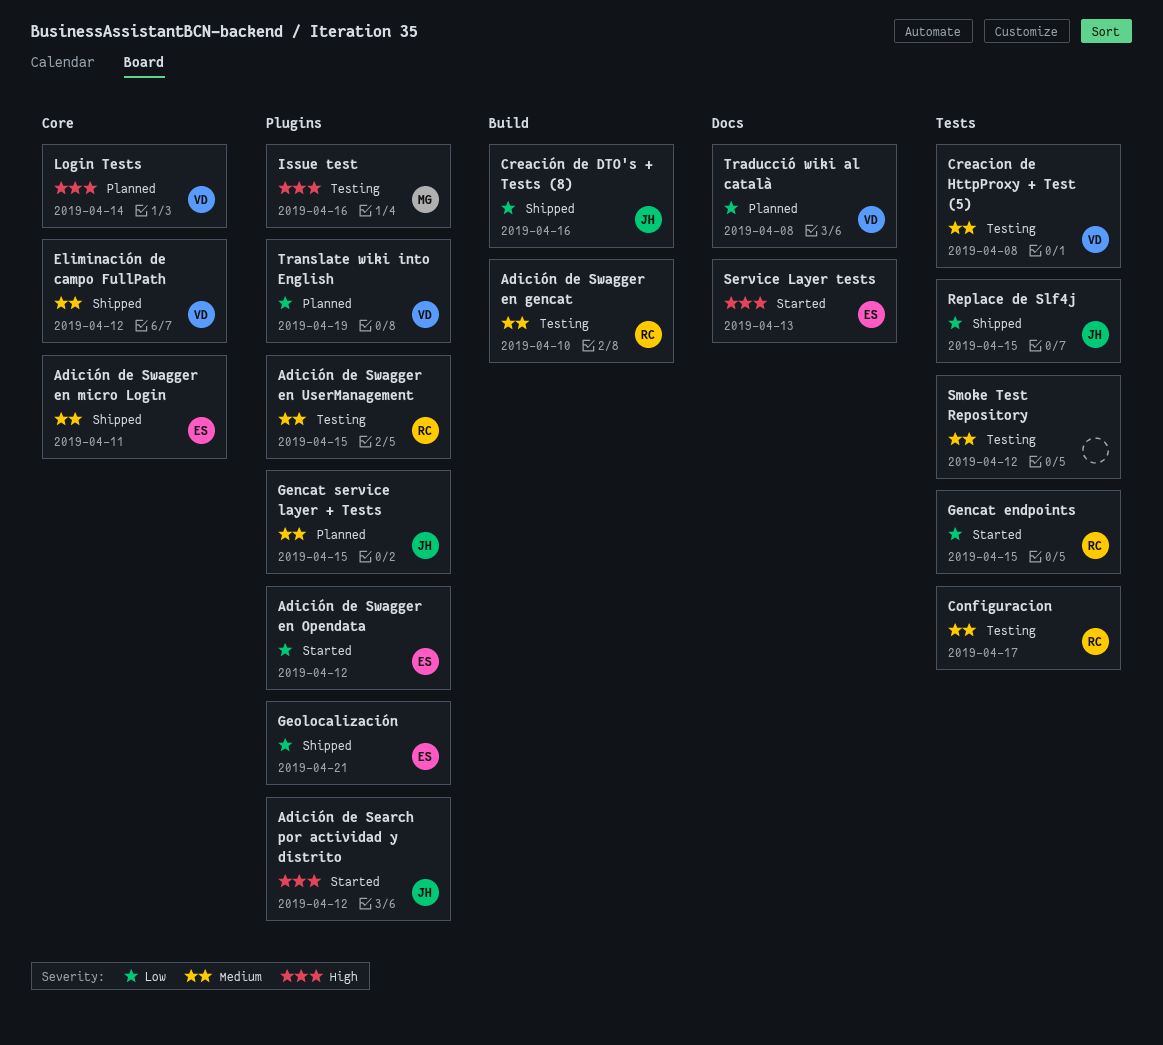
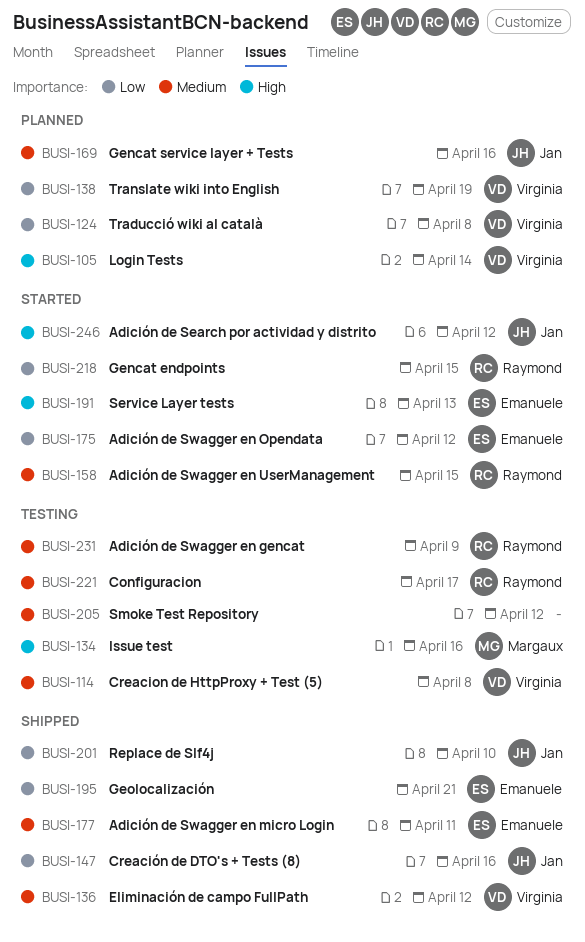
Adición de Swagger en gencat, due: Apr 10 -> Apr 9
Adición de Swagger en UserManagement, status: Testing -> Started
Gencat service layer + Tests, due: Apr 15 -> Apr 16
Replace de Slf4j, due: Apr 15 -> Apr 10

